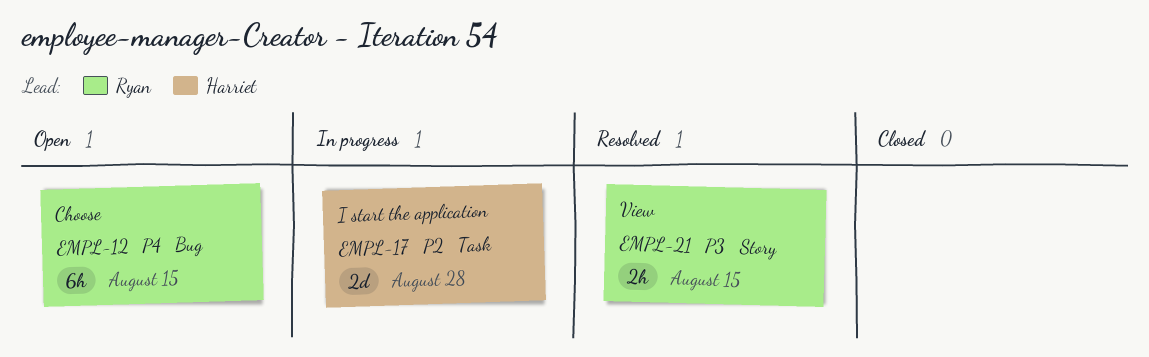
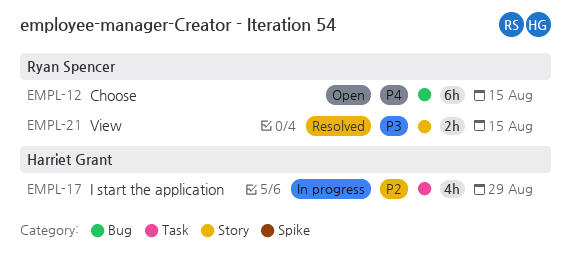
EMPL-17, estimate: 2d -> 4h
EMPL-17, due: Aug 28 -> Aug 29

